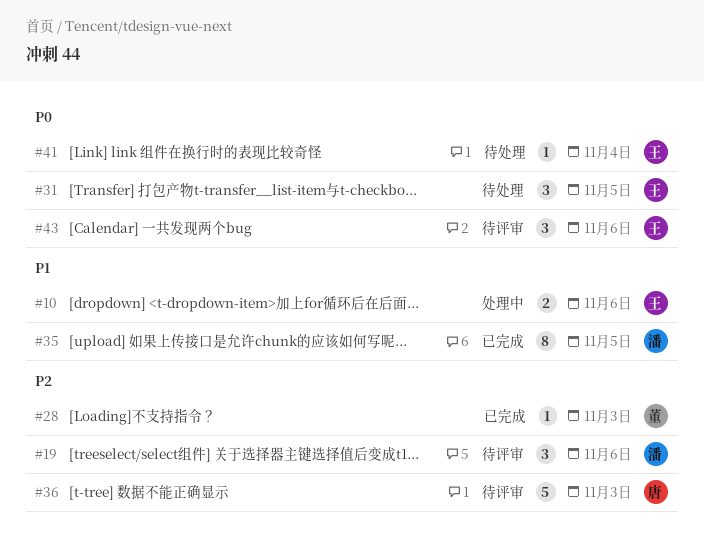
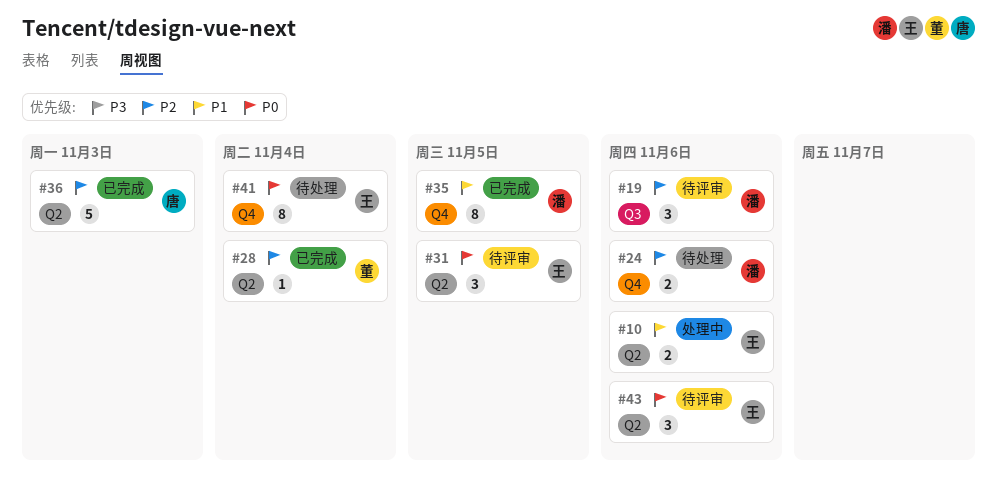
#24: none -> present
#28, due: Nov 3 -> Nov 4
#31, status: 待处理 -> 待评审
#36, status: 待评审 -> 已完成
#41, estimate: 1 -> 8

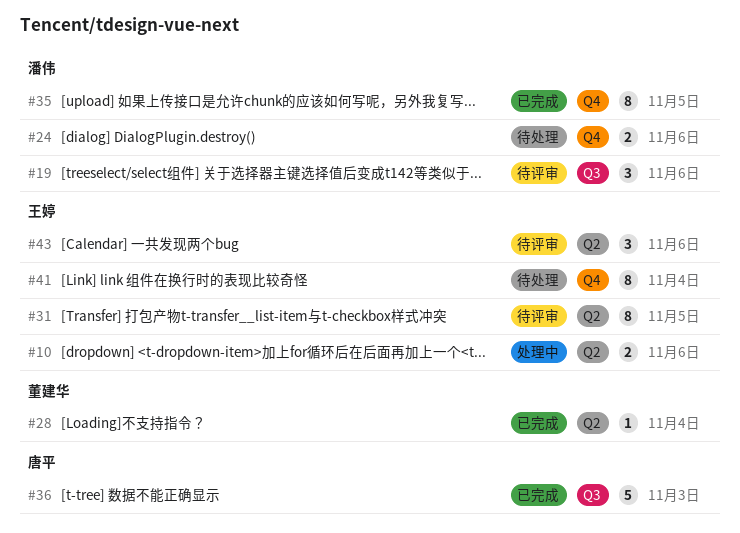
#31, estimate: 3 -> 8
#36, label: Q2 -> Q3

